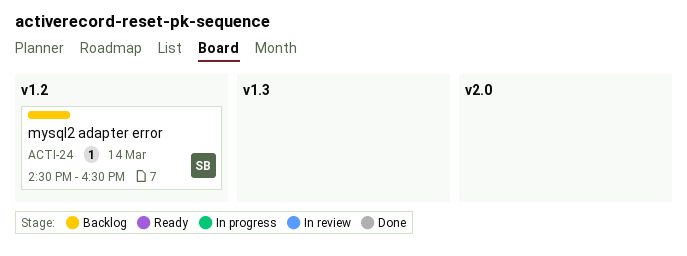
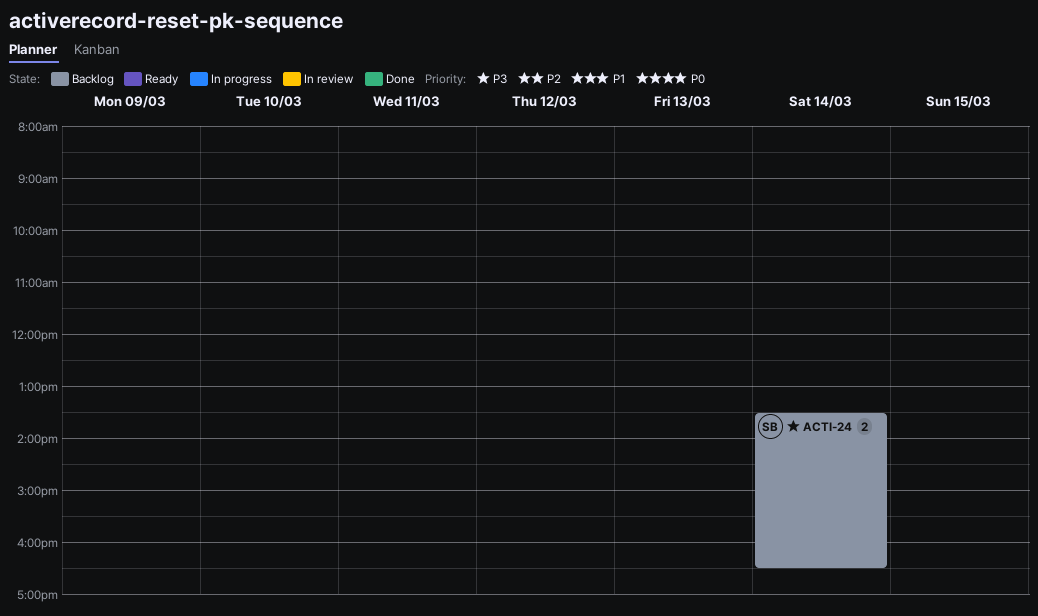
ACTI-24, estimate: 1 -> 2
ACTI-24, begins: 14:30 -> 13:30

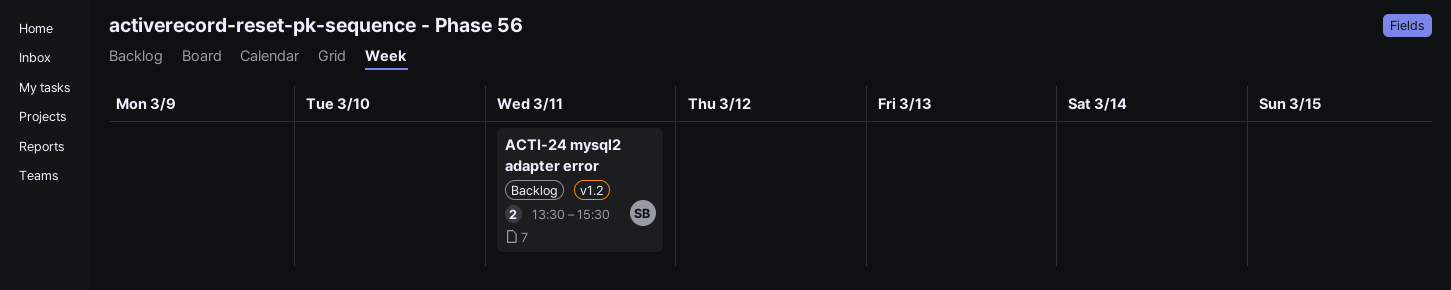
ACTI-24, day: Mar 14 -> Mar 11
ACTI-24, ends: 16:30 -> 15:30

